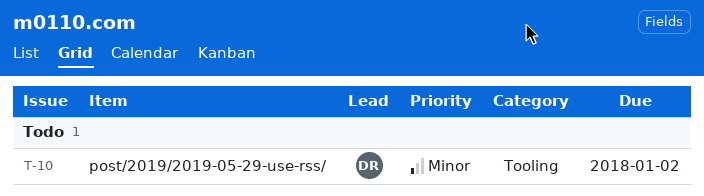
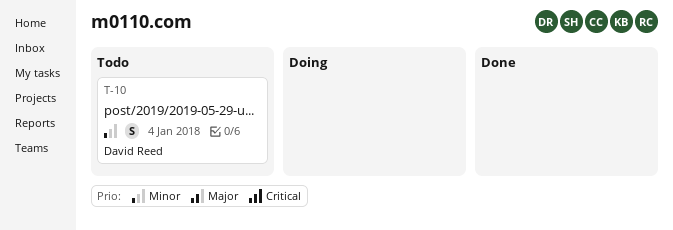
T-10, due: Jan 2 -> Jan 4

